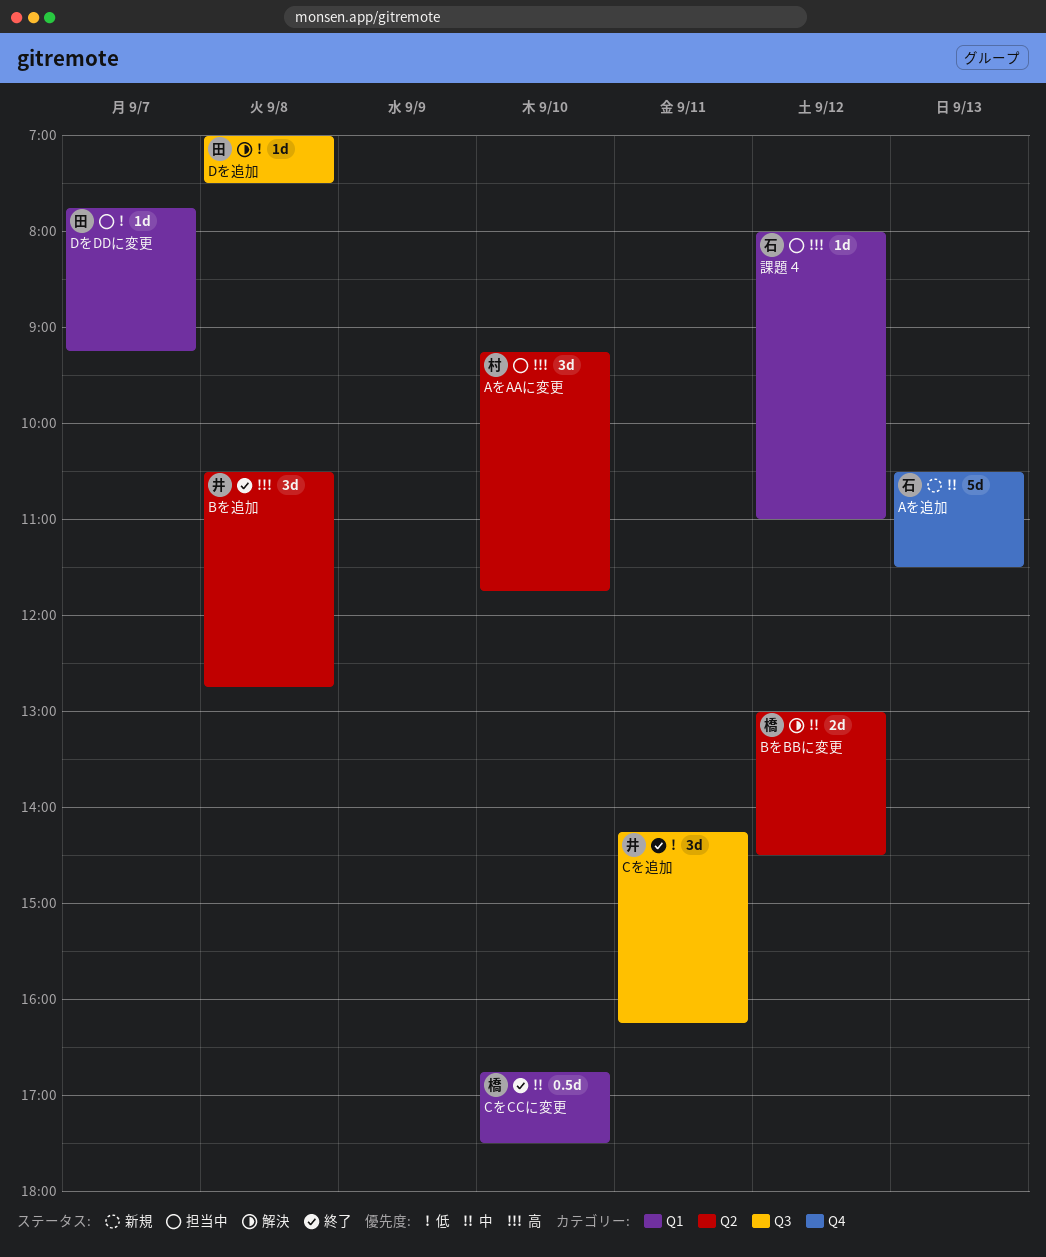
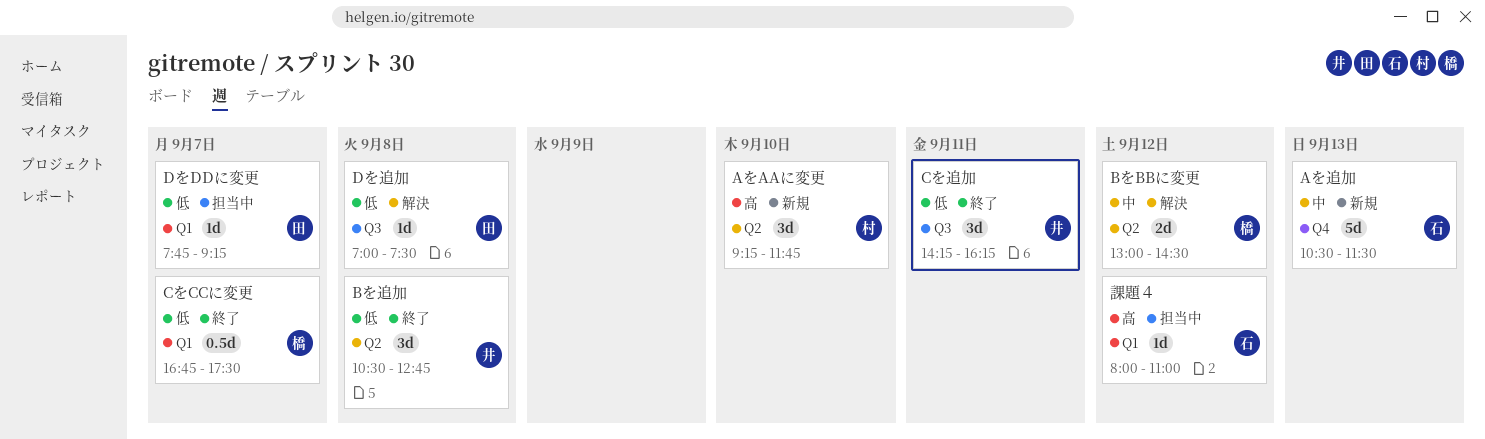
AをAAに変更, status: 担当中 -> 新規
Bを追加, priority: 高 -> 低
CをCCに変更, priority: 中 -> 低
CをCCに変更, day: Sep 10 -> Sep 7

